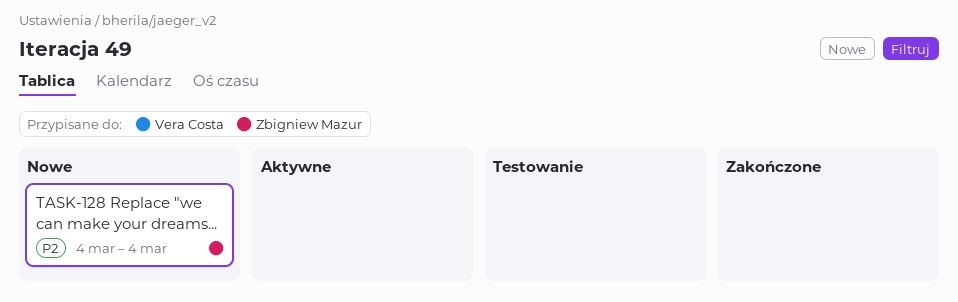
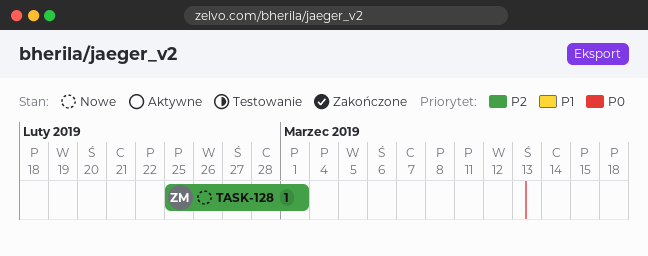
TASK-128, start: Mar 4 -> Feb 25
TASK-128, due: Mar 4 -> Mar 1

